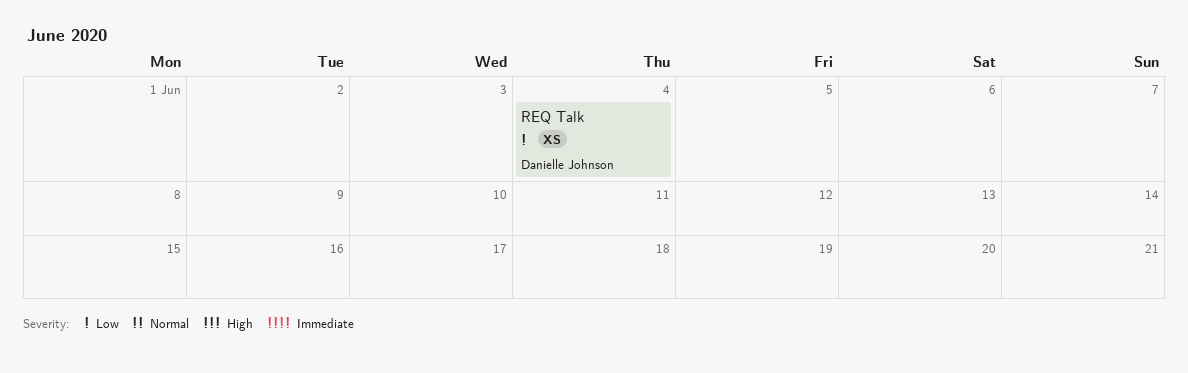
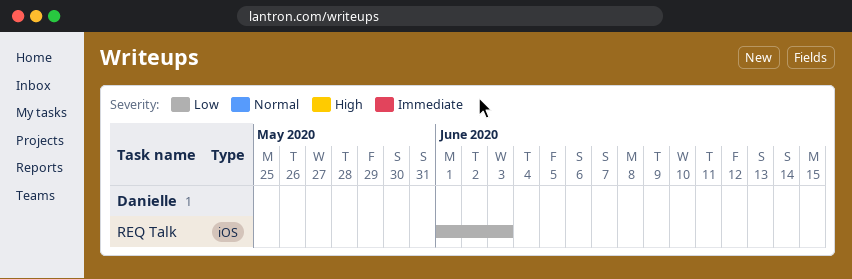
REQ Talk, due: Jun 4 -> Jun 3

